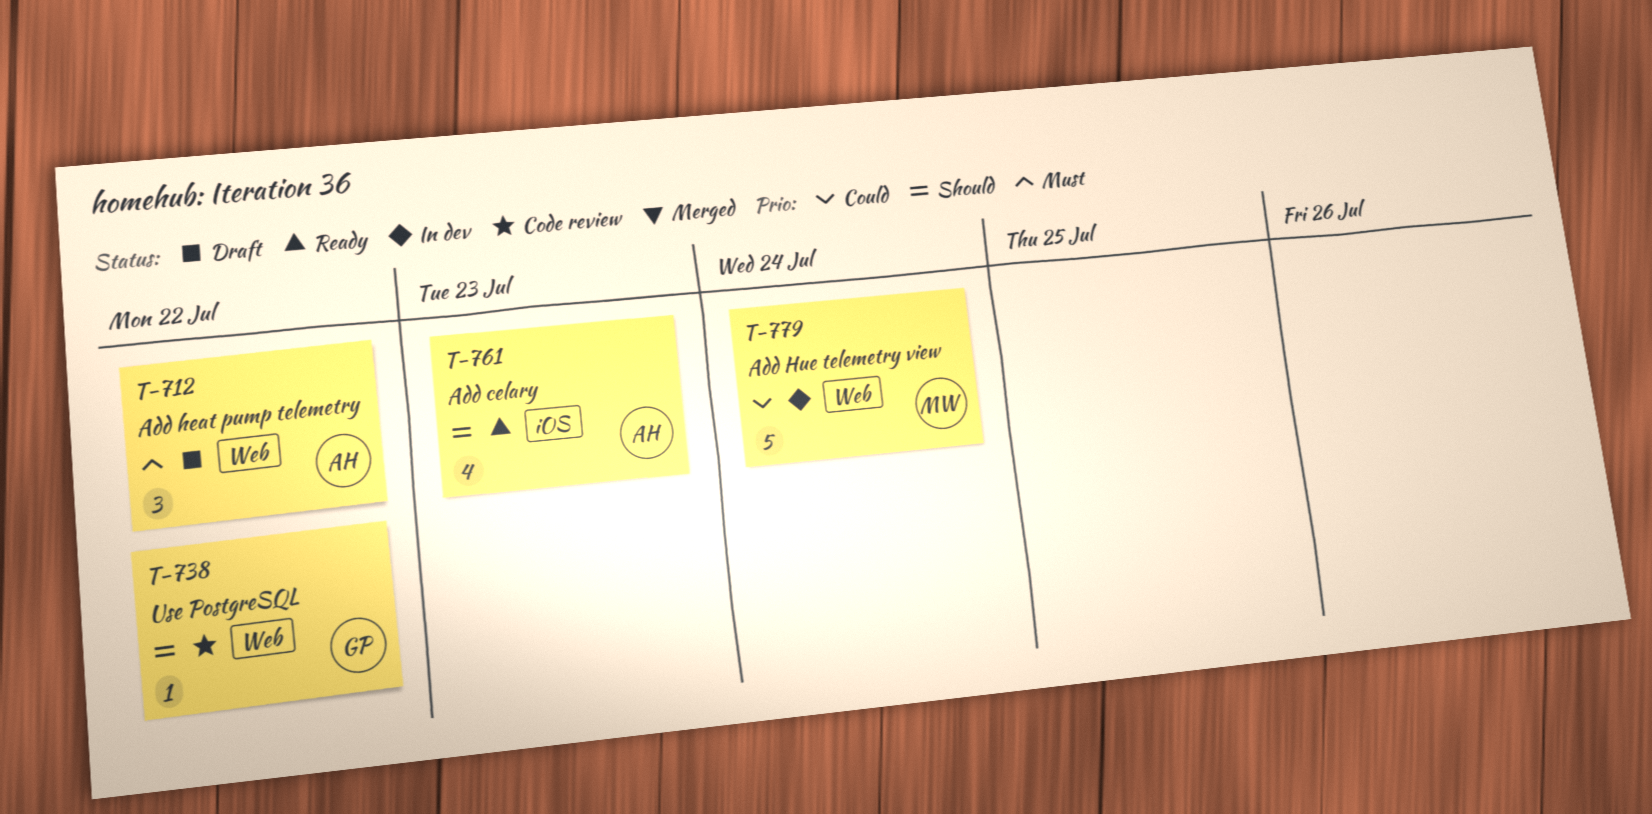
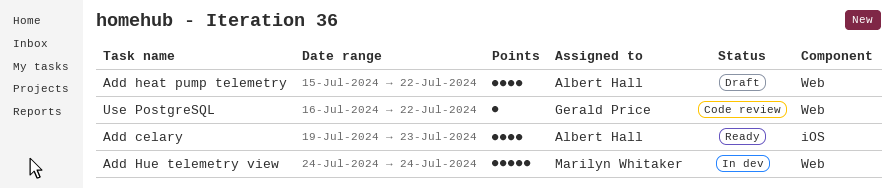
Add heat pump telemetry, estimate: 3 -> 4

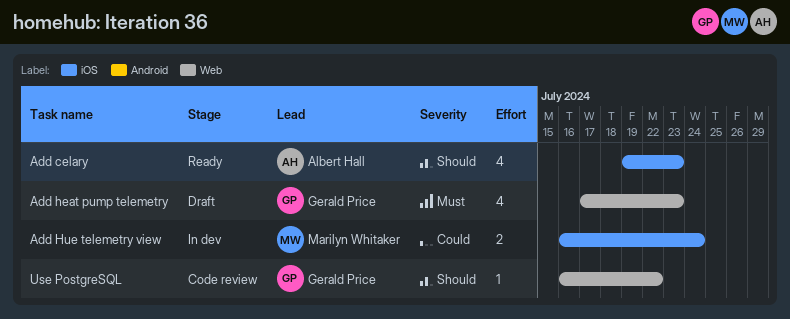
Add heat pump telemetry, owner: Albert Hall -> Gerald Price
Add heat pump telemetry, start: Jul 15 -> Jul 17
Add heat pump telemetry, due: Jul 22 -> Jul 23
Add Hue telemetry view, label: Web -> iOS
Add Hue telemetry view, estimate: 5 -> 2
Add Hue telemetry view, start: Jul 24 -> Jul 16

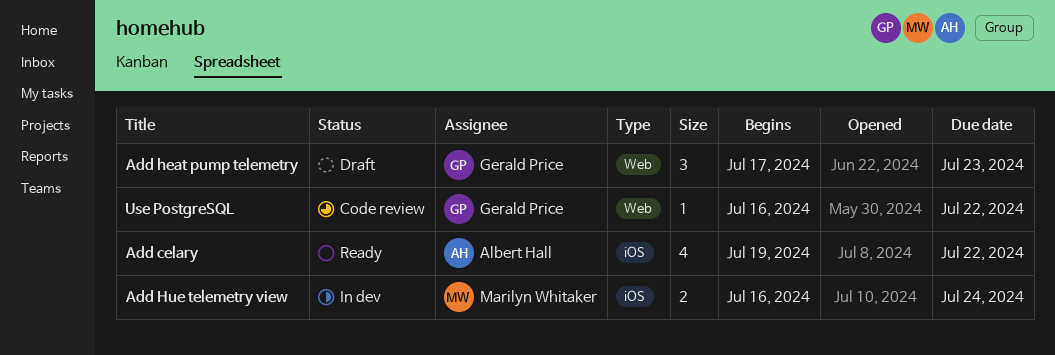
Add celary, due: Jul 23 -> Jul 22
Add heat pump telemetry, estimate: 4 -> 3

